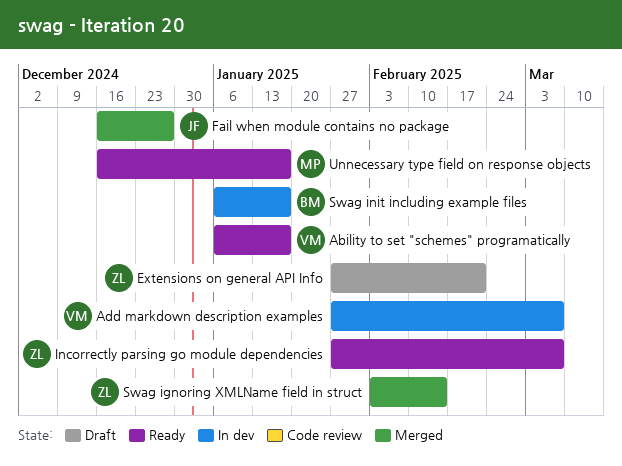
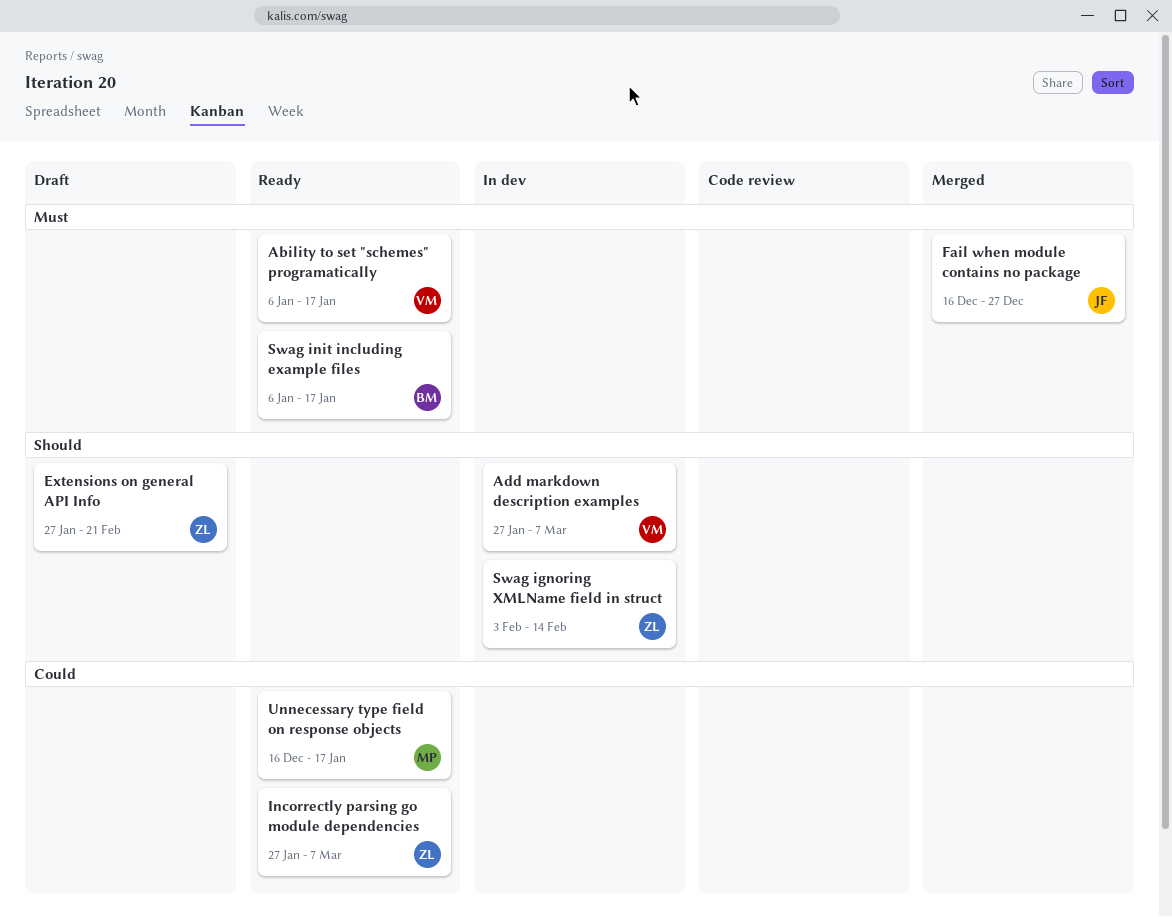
Swag ignoring XMLName field in struct, status: Merged -> In dev
Swag init including example files, status: In dev -> Ready

